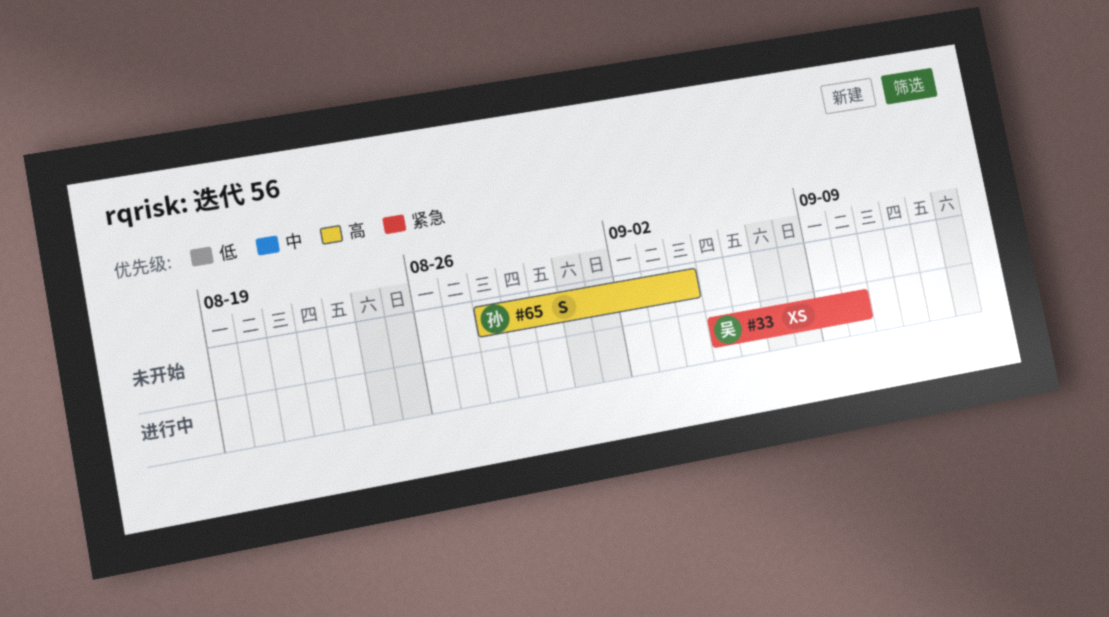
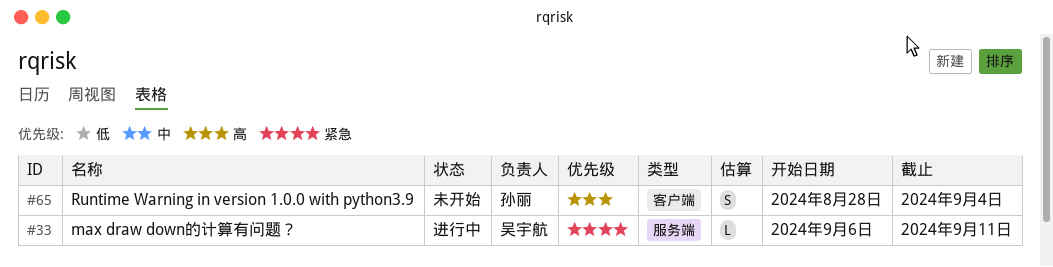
#33, estimate: XS -> L
#33, start: Sep 5 -> Sep 6
#33, due: Sep 10 -> Sep 11

